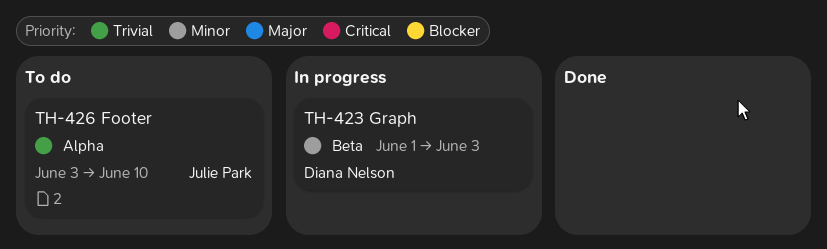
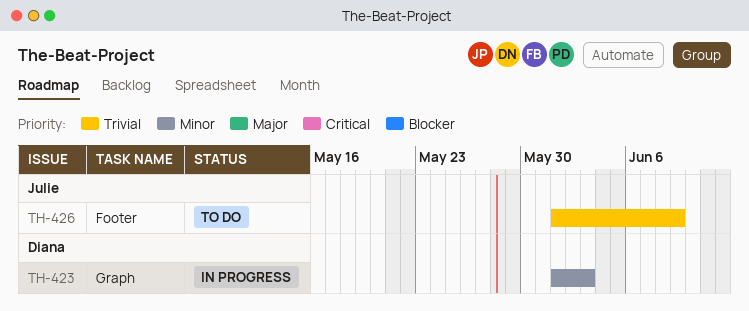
TH-426, start: Jun 3 -> Jun 1
TH-426, due: Jun 10 -> Jun 9

